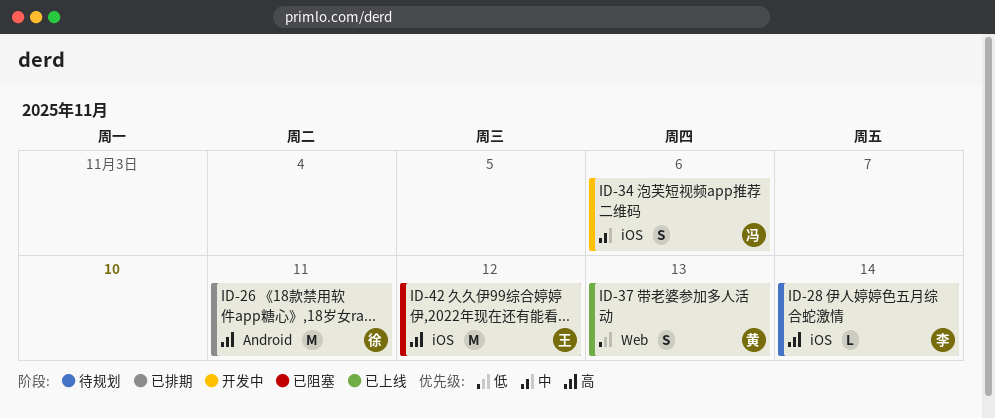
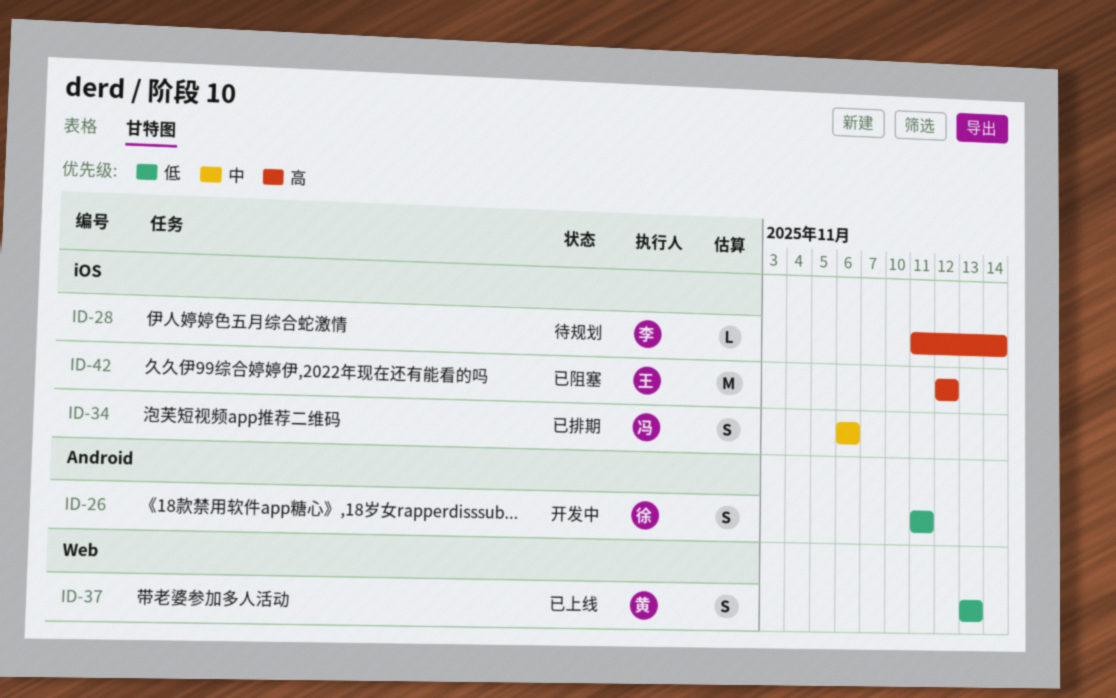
ID-26, status: 已排期 -> 开发中
ID-26, priority: 高 -> 低
ID-26, estimate: M -> S
ID-34, status: 开发中 -> 已排期

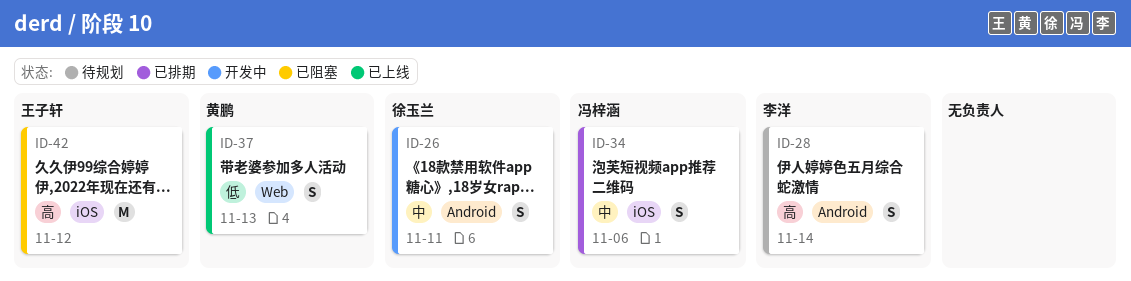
ID-26, priority: 低 -> 中
ID-28, label: iOS -> Android
ID-28, estimate: L -> S

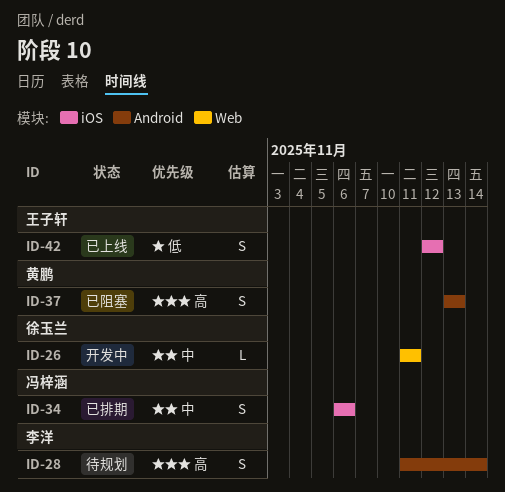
ID-26, label: Android -> Web
ID-26, estimate: S -> L
ID-37, status: 已上线 -> 已阻塞
ID-37, priority: 低 -> 高
ID-37, label: Web -> Android
ID-42, status: 已阻塞 -> 已上线
ID-42, priority: 高 -> 低
ID-42, estimate: M -> S

